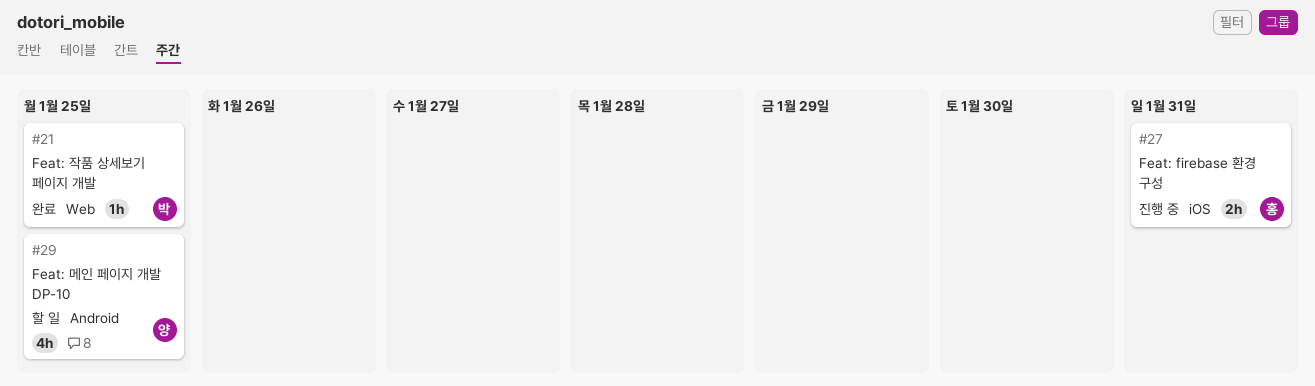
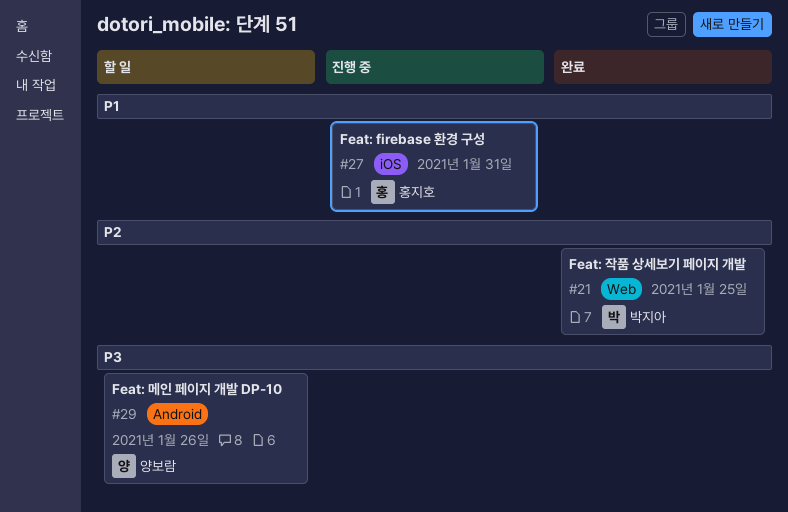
#29, due: Jan 25 -> Jan 26

